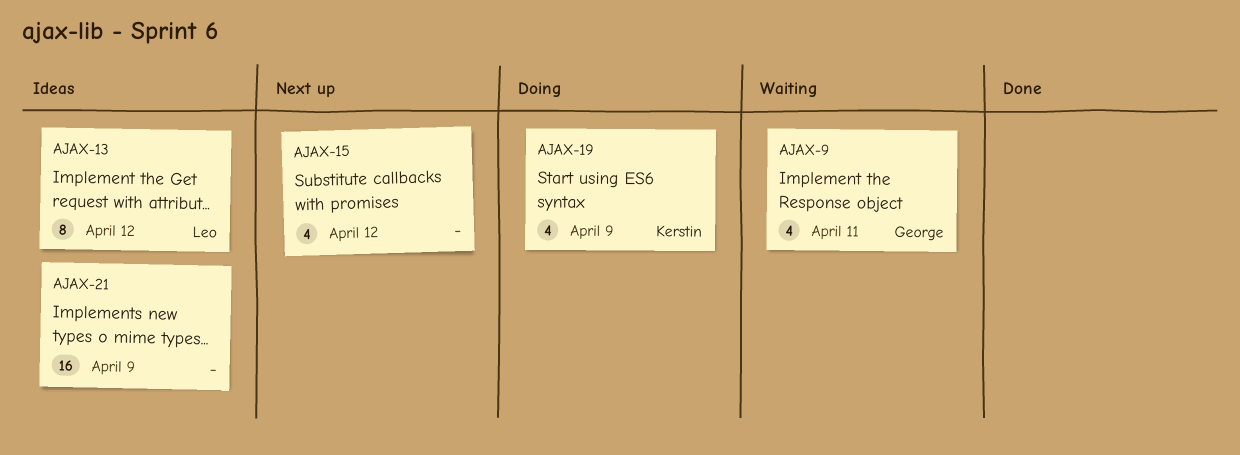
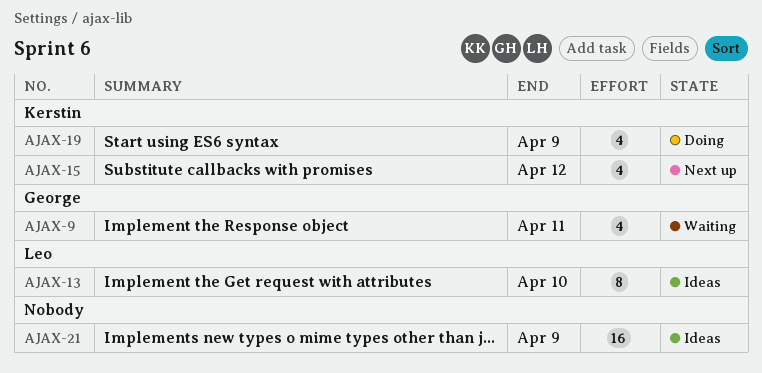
AJAX-13, due: Apr 12 -> Apr 10
AJAX-15, owner: none -> Kerstin

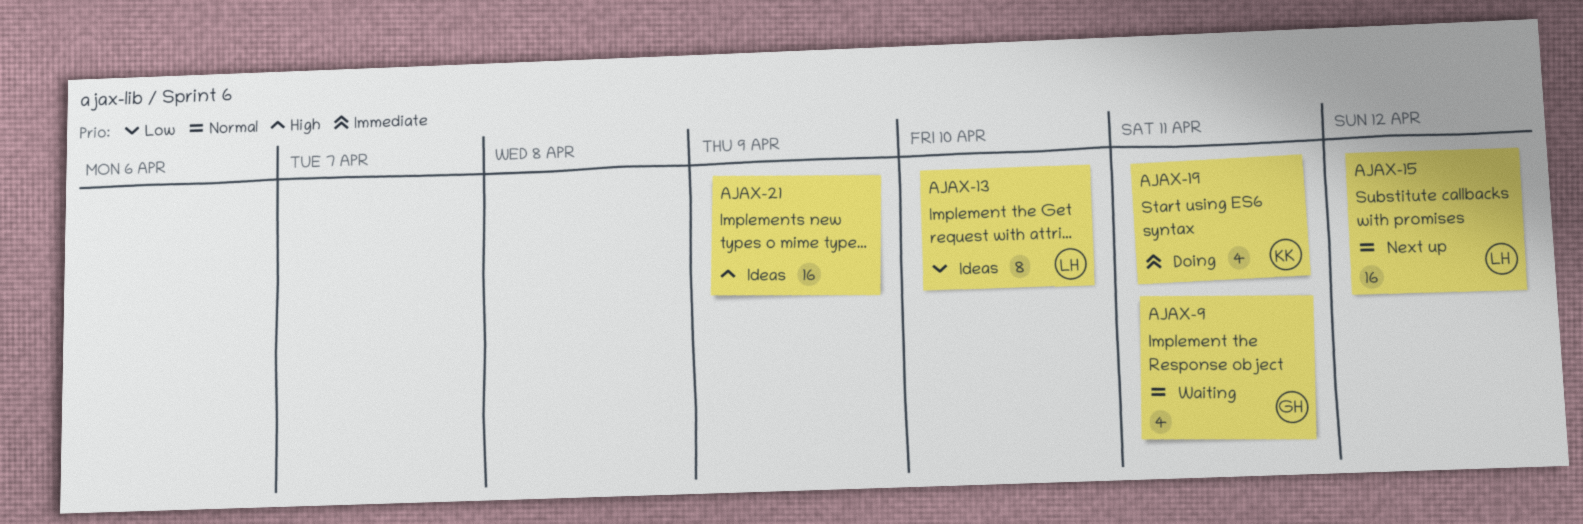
AJAX-15, owner: Kerstin -> Leo
AJAX-15, estimate: 4 -> 16
AJAX-19, due: Apr 9 -> Apr 11

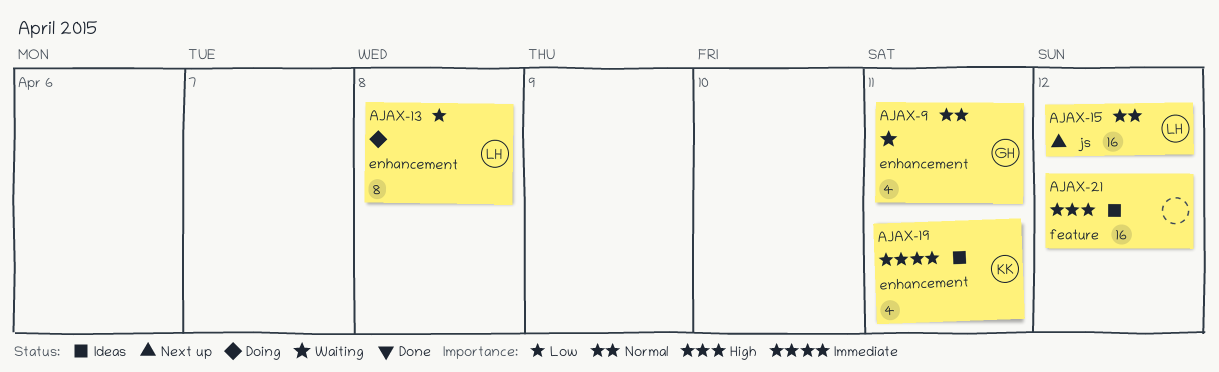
AJAX-13, status: Ideas -> Doing
AJAX-13, due: Apr 10 -> Apr 8
AJAX-19, status: Doing -> Ideas
AJAX-21, due: Apr 9 -> Apr 12

